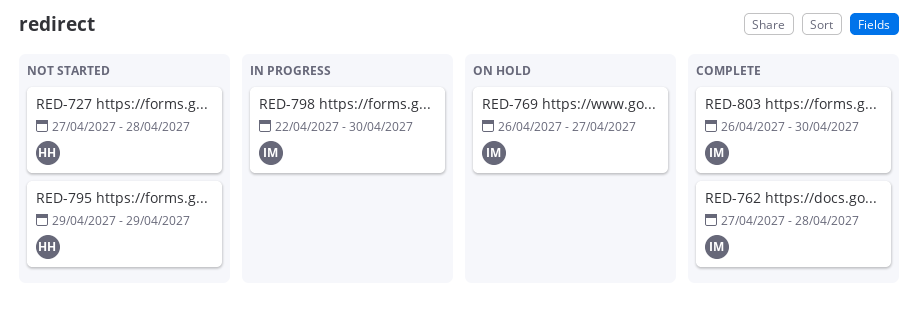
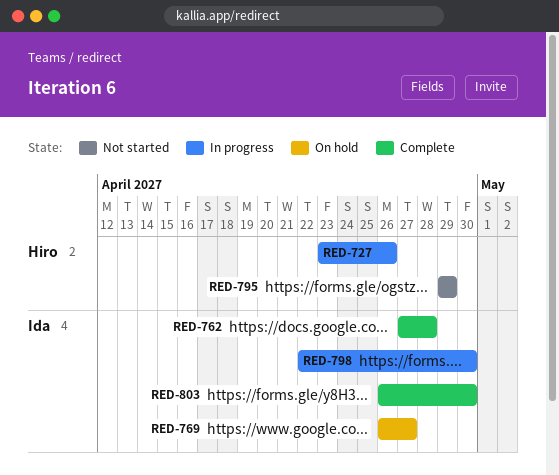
RED-727, status: Not started -> In progress
RED-727, start: Apr 27 -> Apr 23
RED-727, due: Apr 28 -> Apr 26

